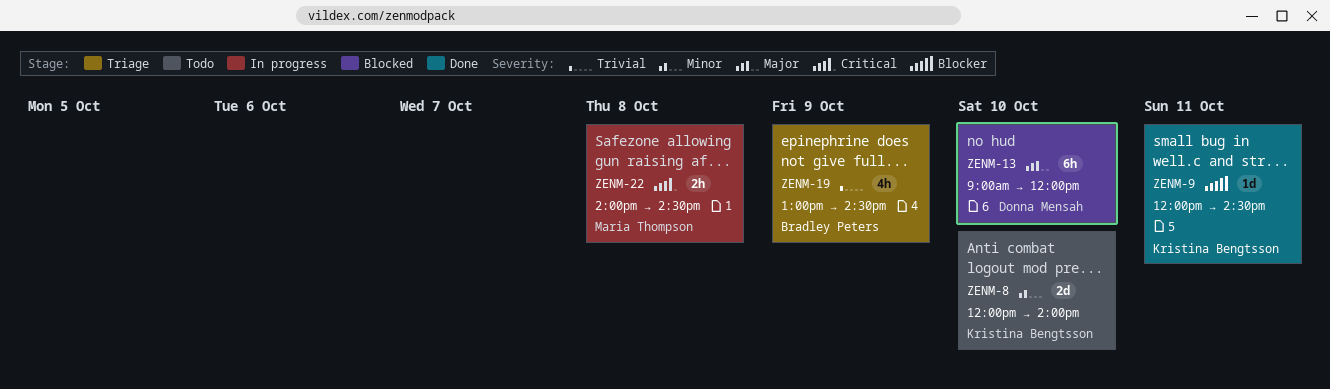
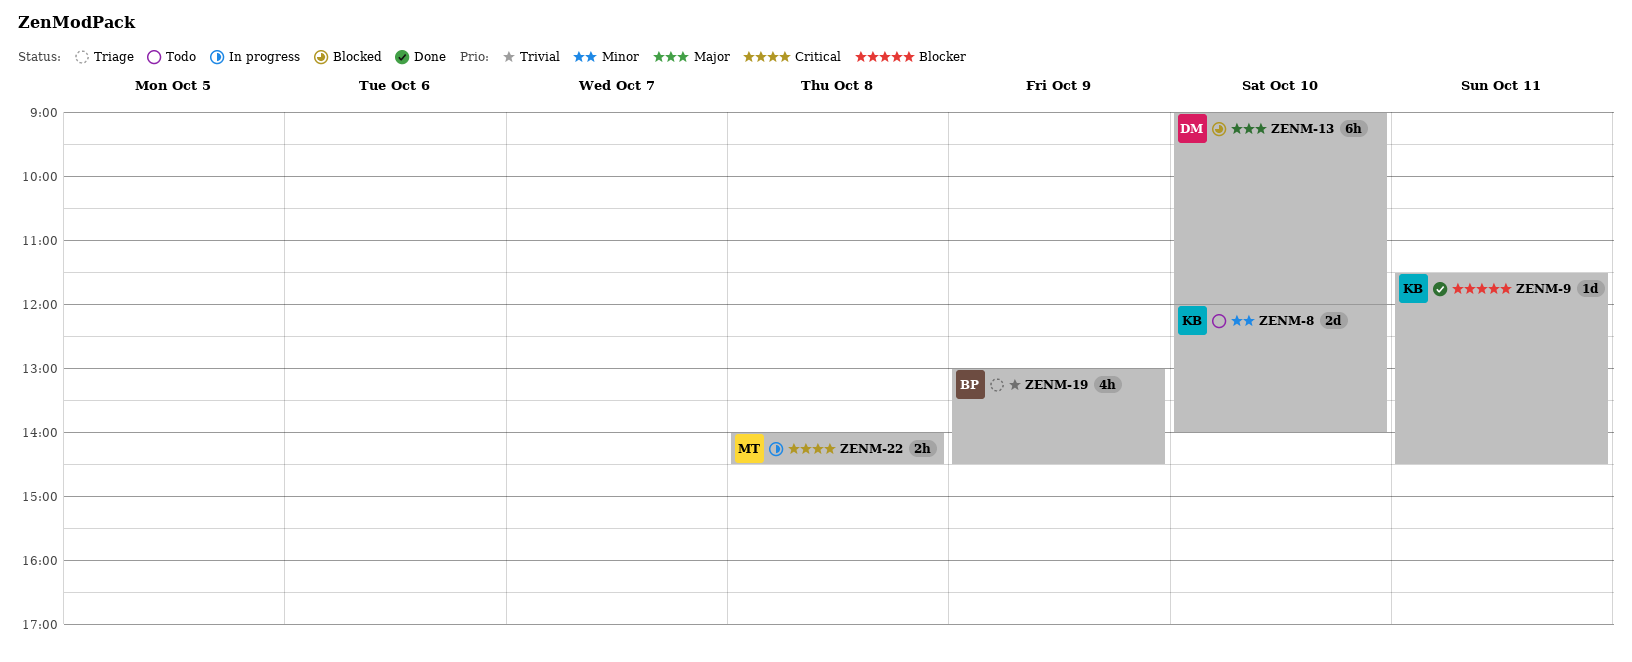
ZENM-9, begins: 12:00 -> 11:30

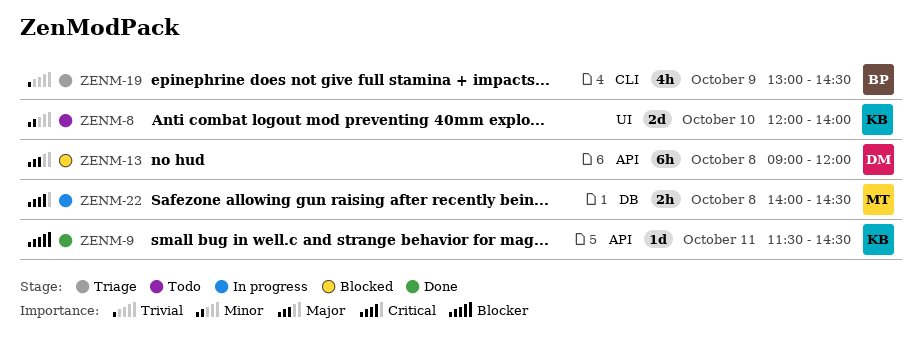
ZENM-13, day: Oct 10 -> Oct 8

